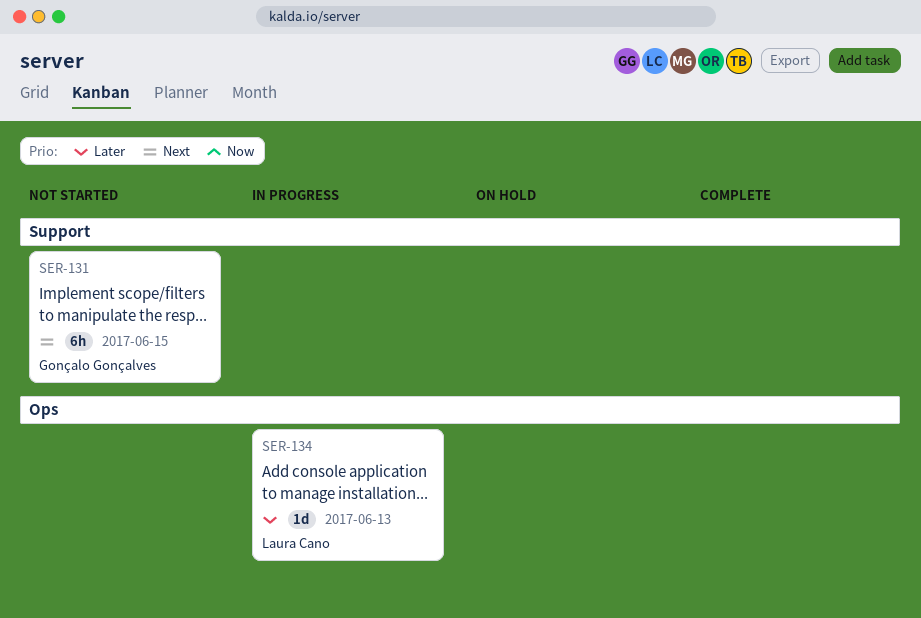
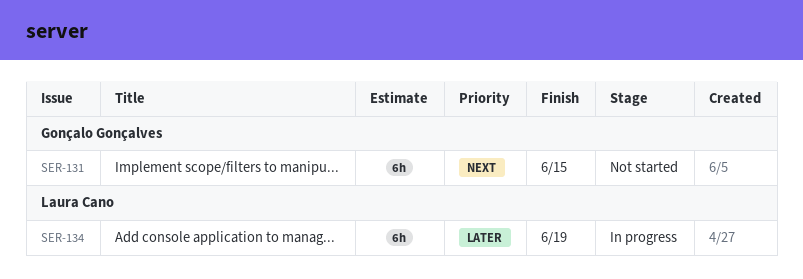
SER-134, estimate: 1d -> 6h
SER-134, due: Jun 13 -> Jun 19

